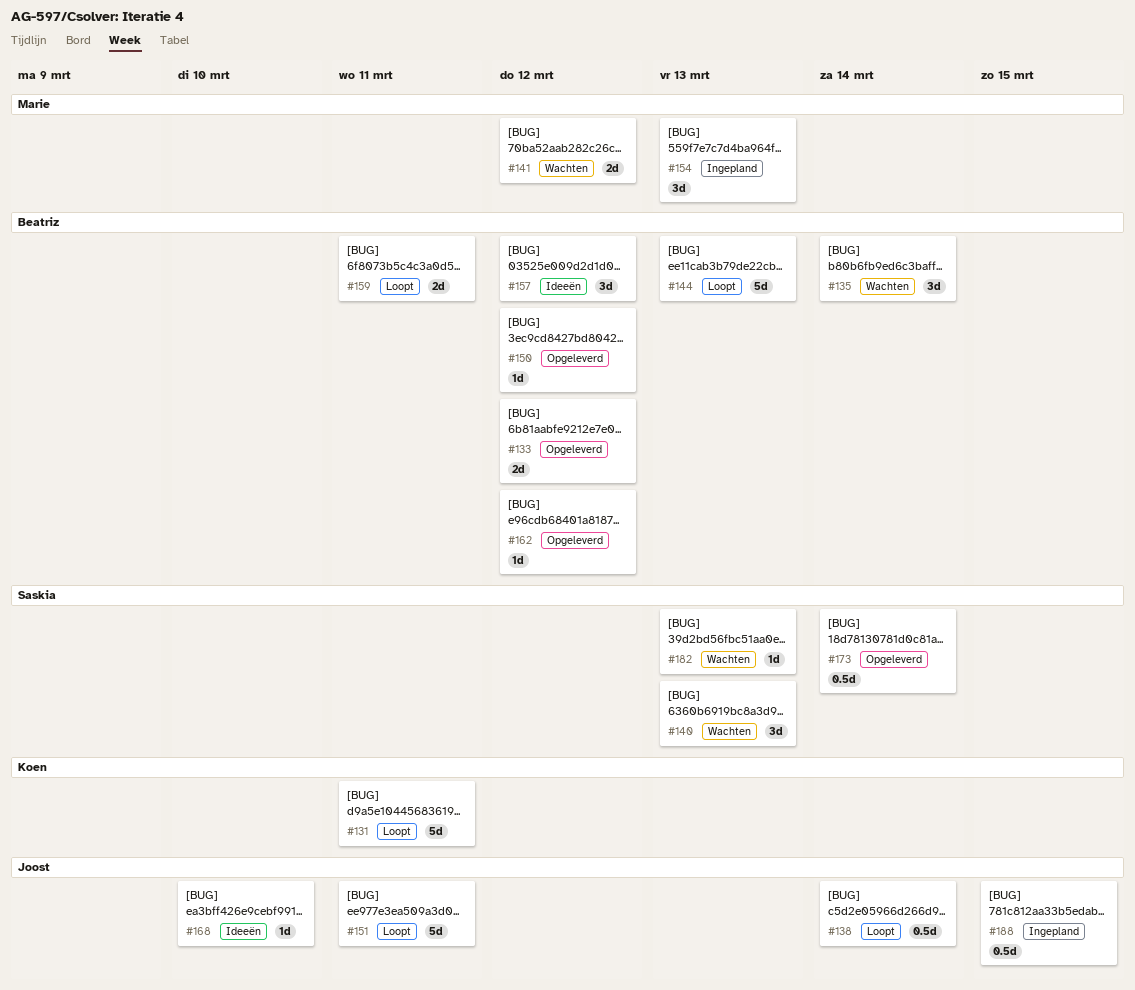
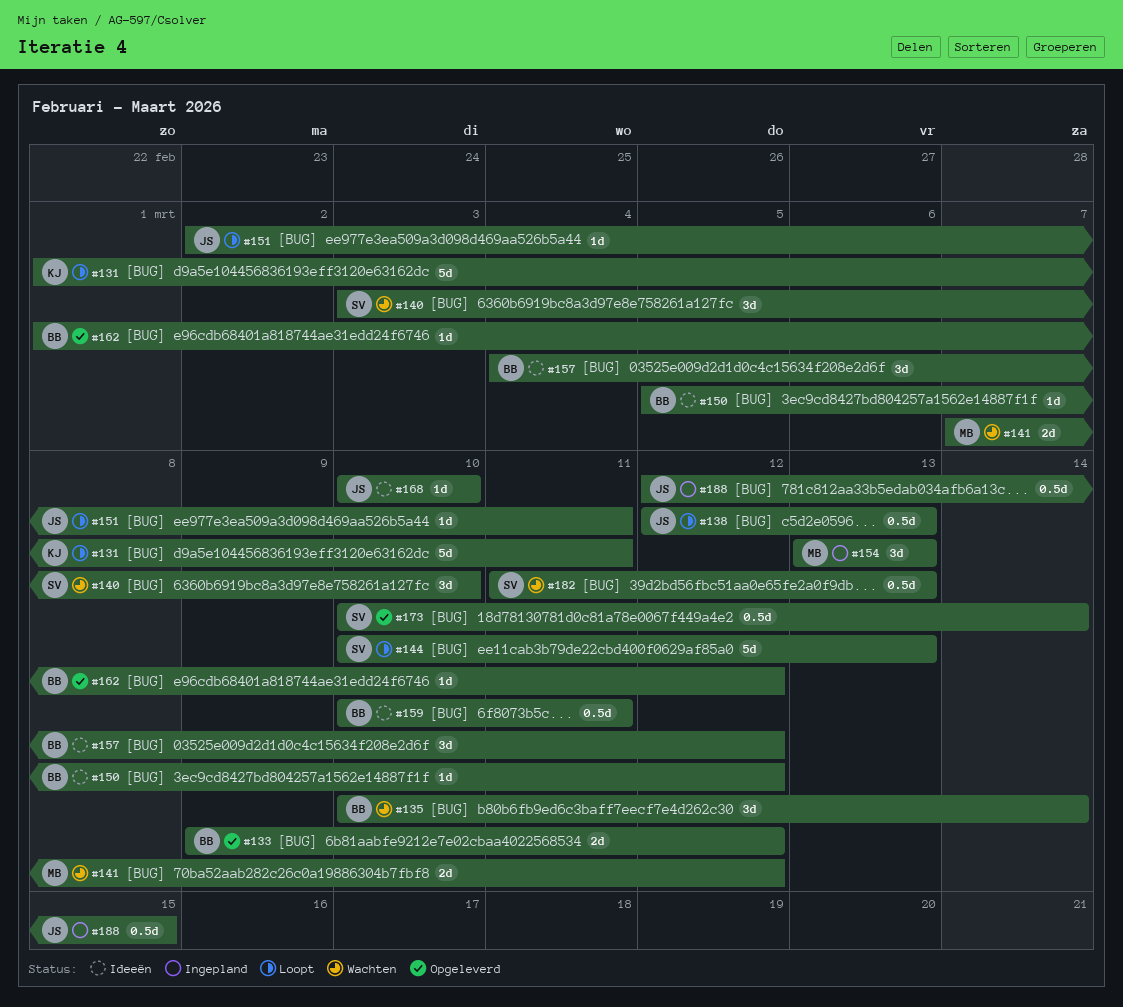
#138, due: Mar 14 -> Mar 13
#140, due: Mar 13 -> Mar 10
#144, owner: Beatriz -> Saskia
#150, status: Opgeleverd -> Ideeën
#151, estimate: 5d -> 1d
#159, status: Loopt -> Ideeën
#159, estimate: 2d -> 0.5d
#182, estimate: 1d -> 0.5d

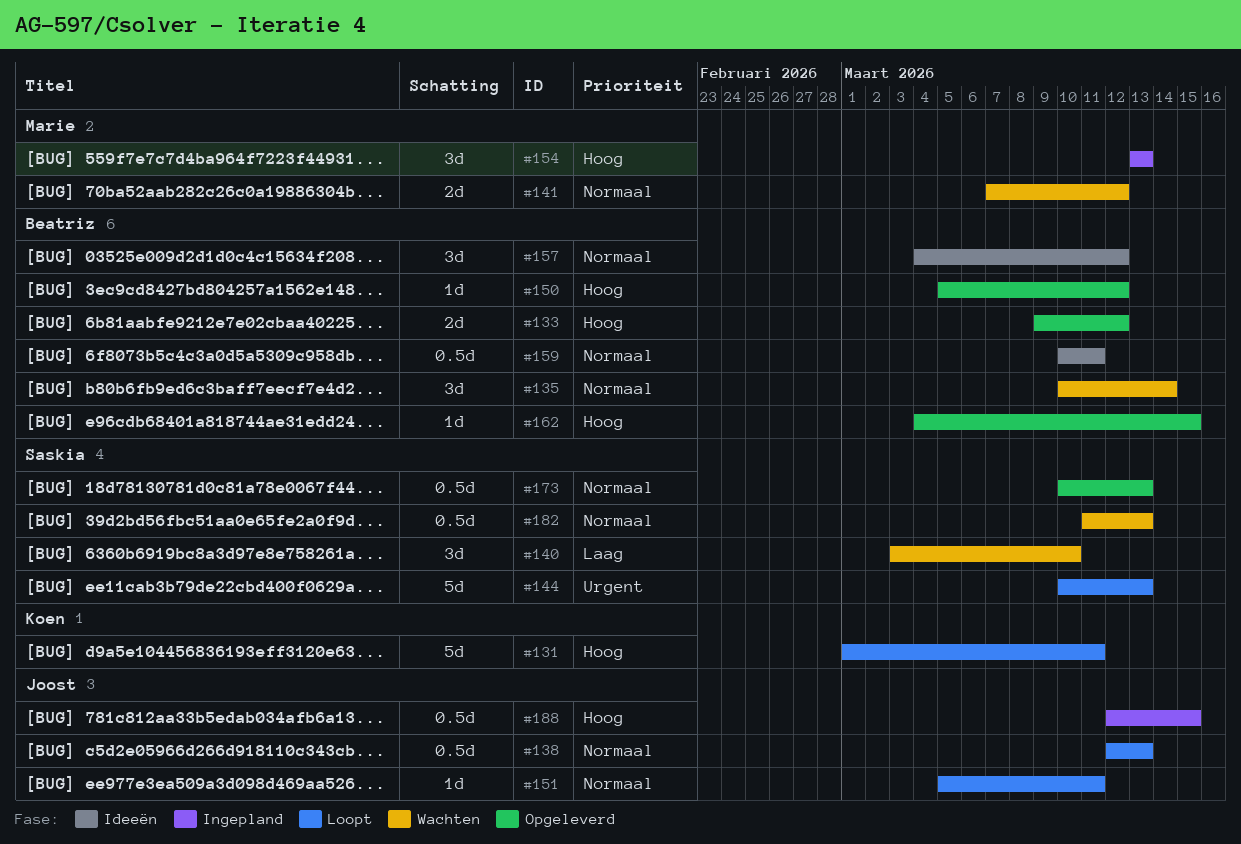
#150, status: Ideeën -> Opgeleverd
#151, start: Mar 2 -> Mar 5
#162, start: Mar 1 -> Mar 4
#162, due: Mar 12 -> Mar 15
#168: present -> none
#173, due: Mar 14 -> Mar 13

